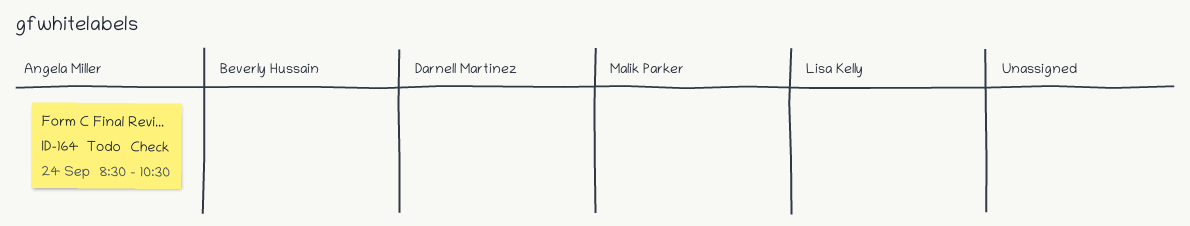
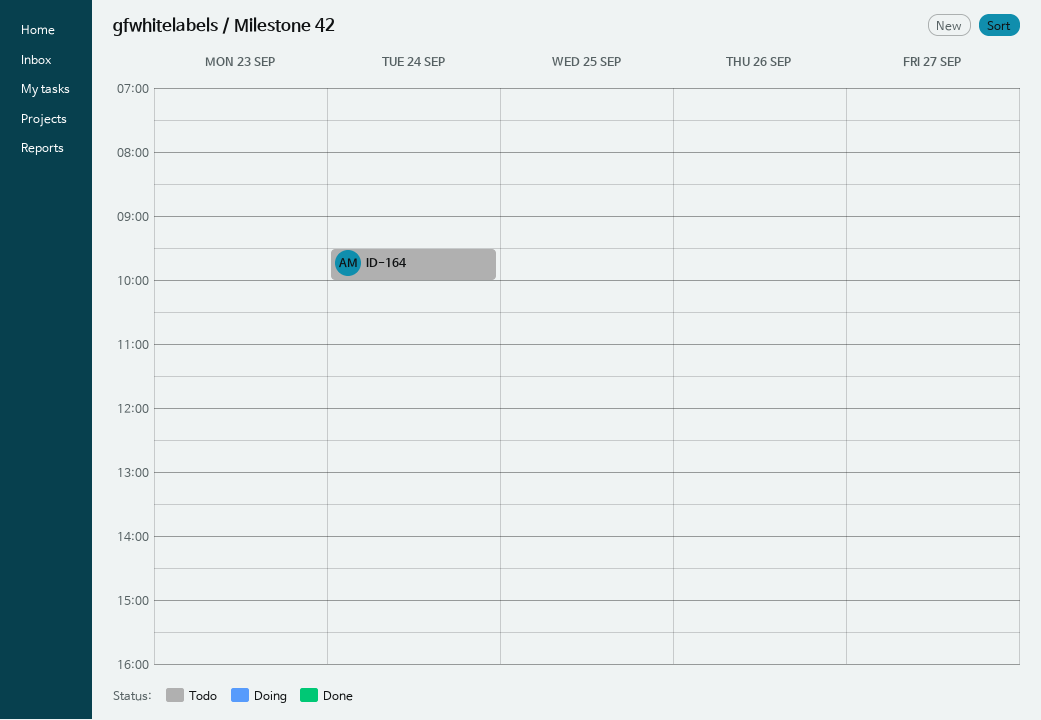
ID-164, begins: 08:30 -> 09:30
ID-164, ends: 10:30 -> 10:00

